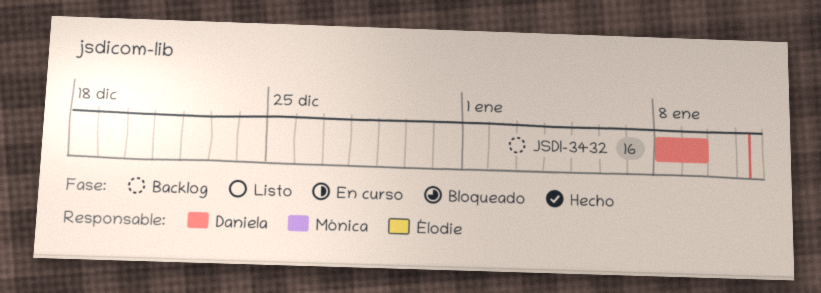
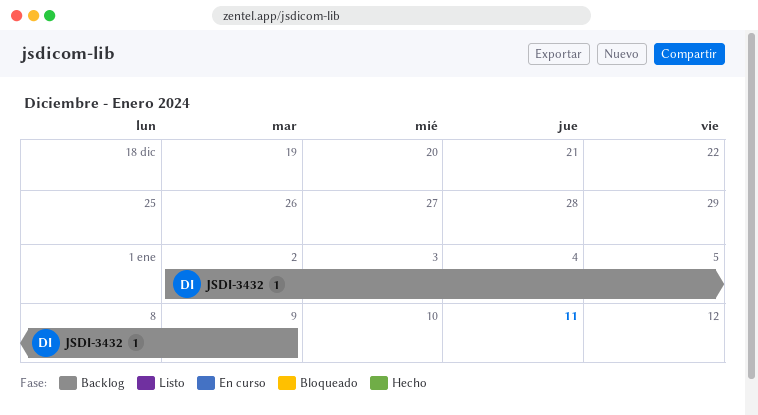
JSDI-3432, estimate: 16 -> 1
JSDI-3432, start: Jan 8 -> Jan 2

